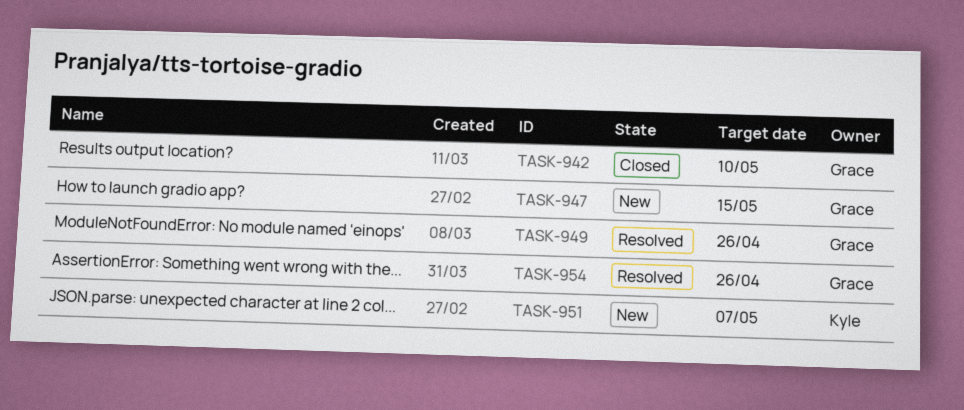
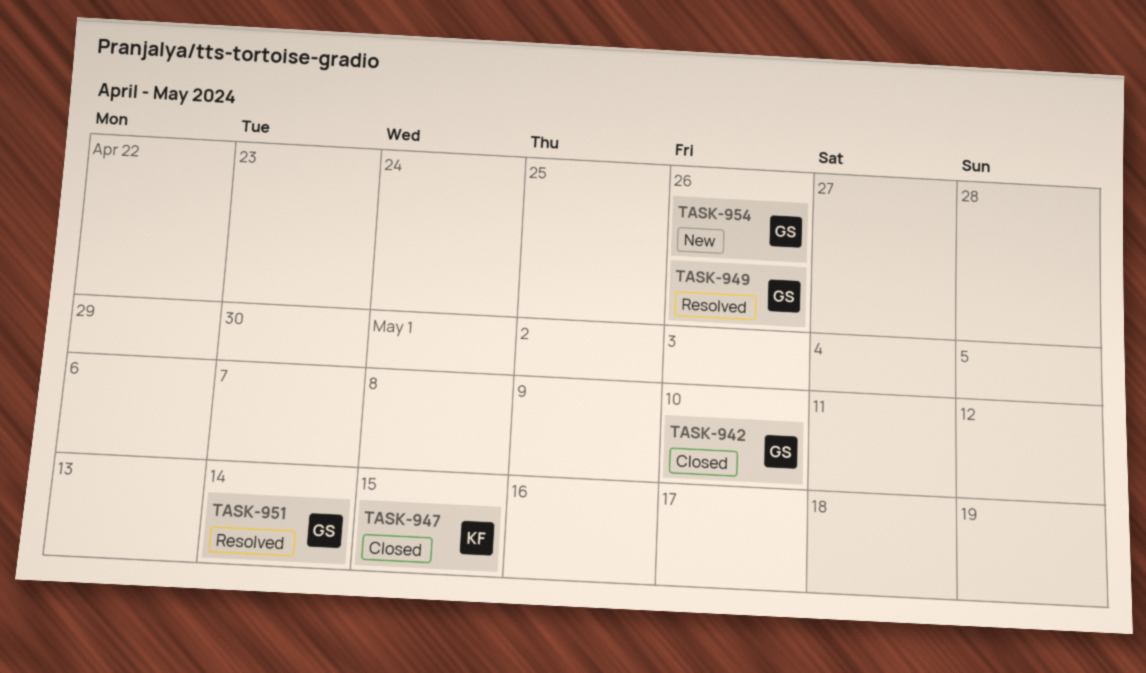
TASK-947, status: New -> Closed
TASK-947, owner: Grace -> Kyle
TASK-951, status: New -> Resolved
TASK-951, owner: Kyle -> Grace
TASK-951, due: May 7 -> May 14
TASK-954, status: Resolved -> New

